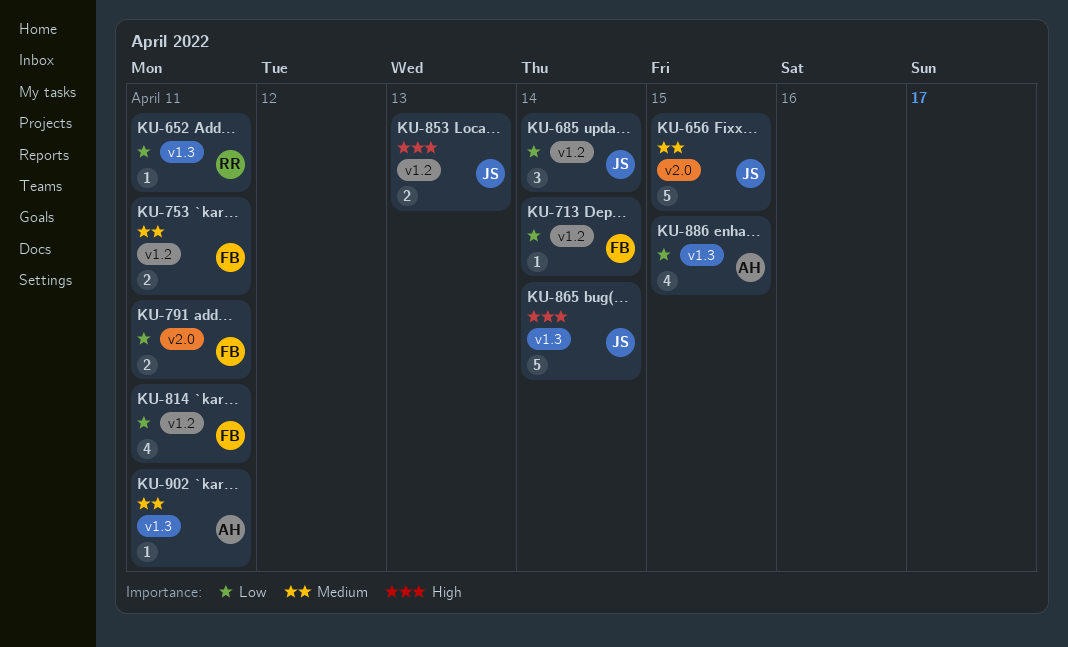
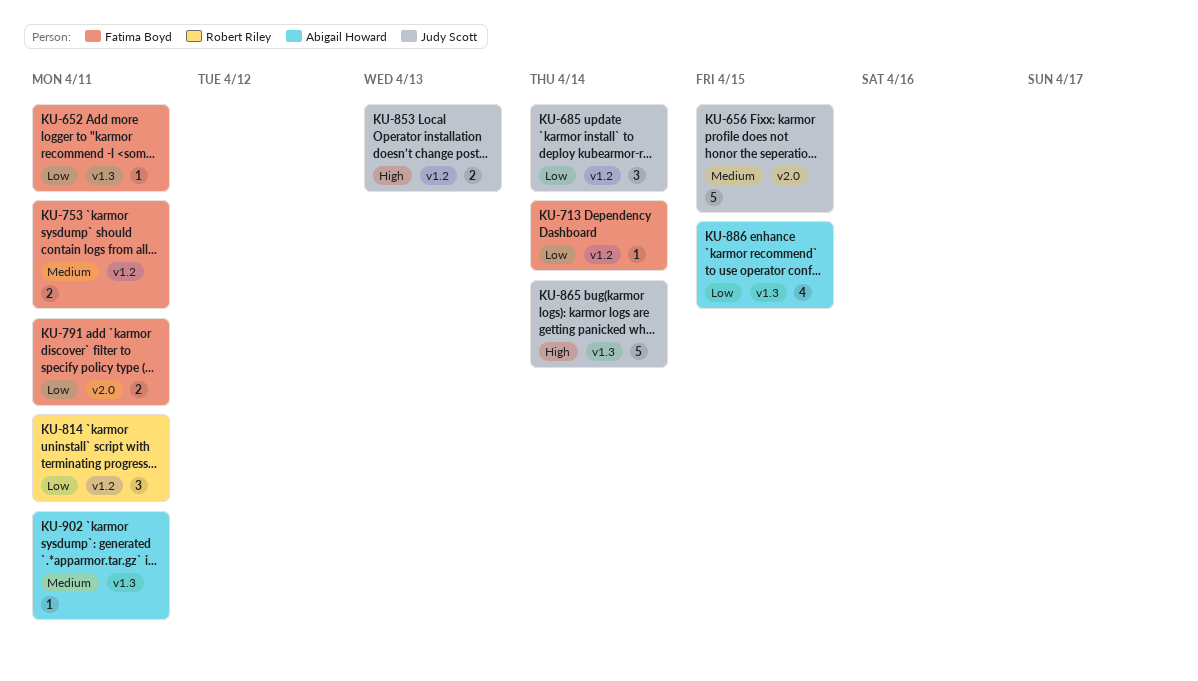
KU-652, owner: Robert Riley -> Fatima Boyd
KU-814, owner: Fatima Boyd -> Robert Riley
KU-814, estimate: 4 -> 3

